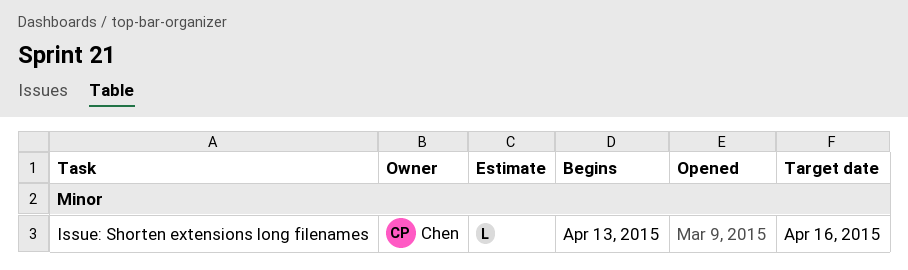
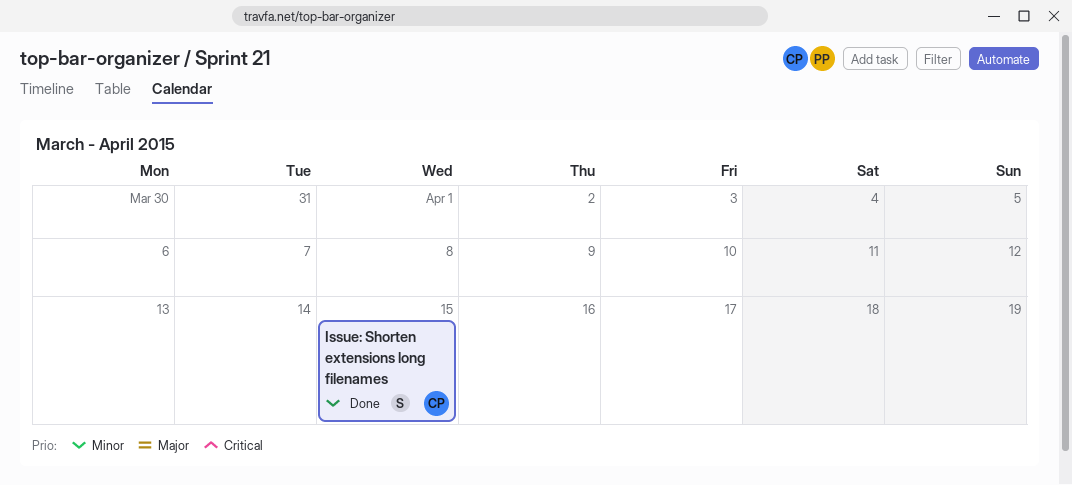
Issue: Shorten extensions long filenames, estimate: L -> S
Issue: Shorten extensions long filenames, due: Apr 16 -> Apr 15

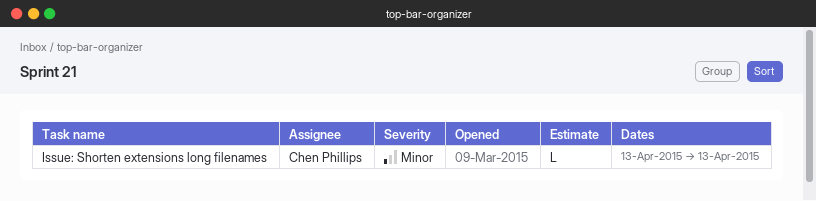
Issue: Shorten extensions long filenames, estimate: S -> L
Issue: Shorten extensions long filenames, due: Apr 15 -> Apr 13

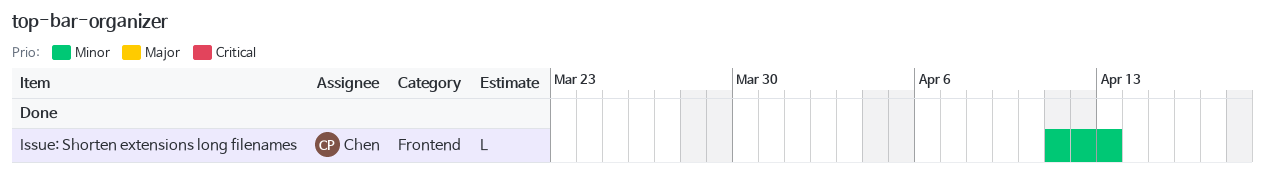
Issue: Shorten extensions long filenames, start: Apr 13 -> Apr 11

